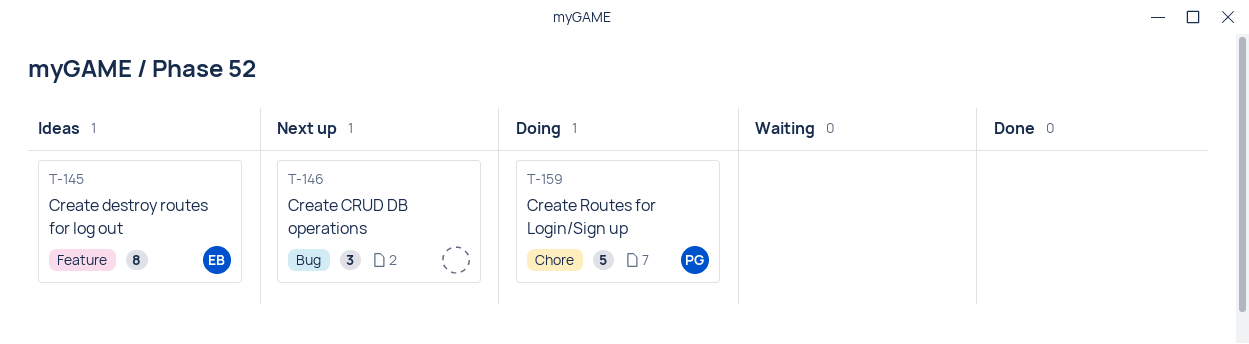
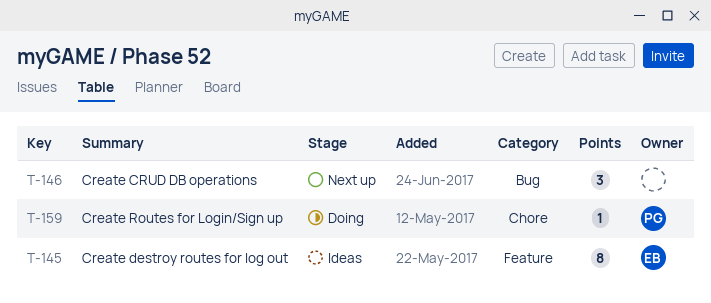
T-159, estimate: 5 -> 1

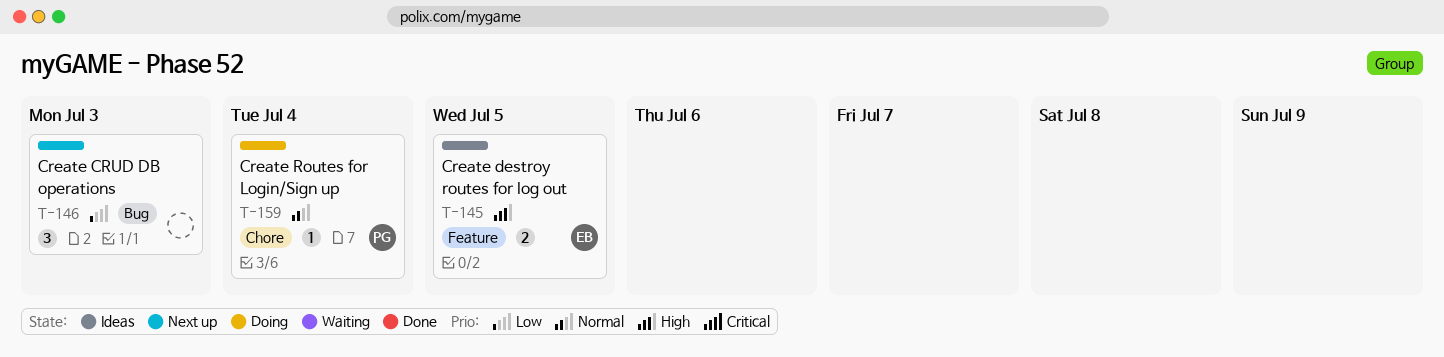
T-145, estimate: 8 -> 2

